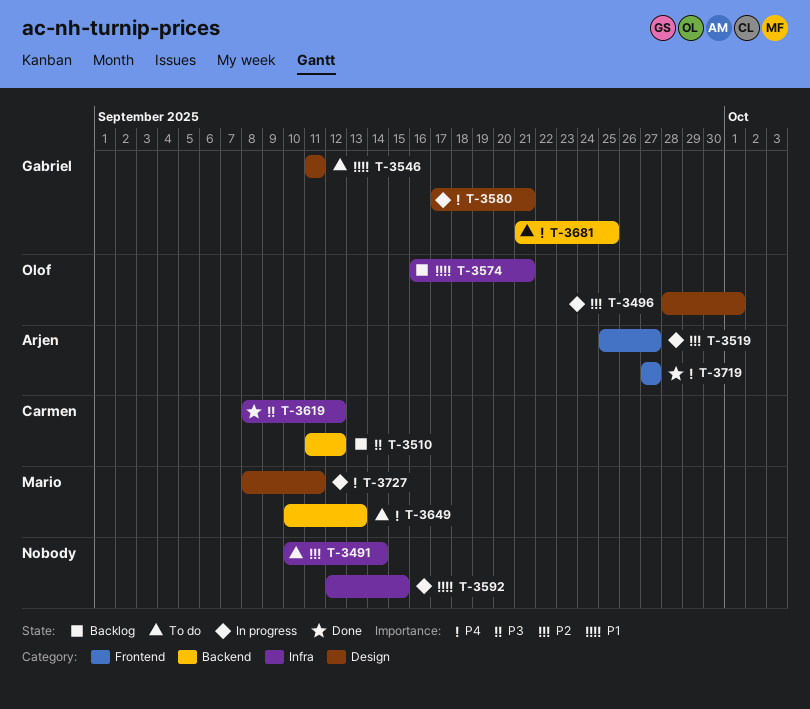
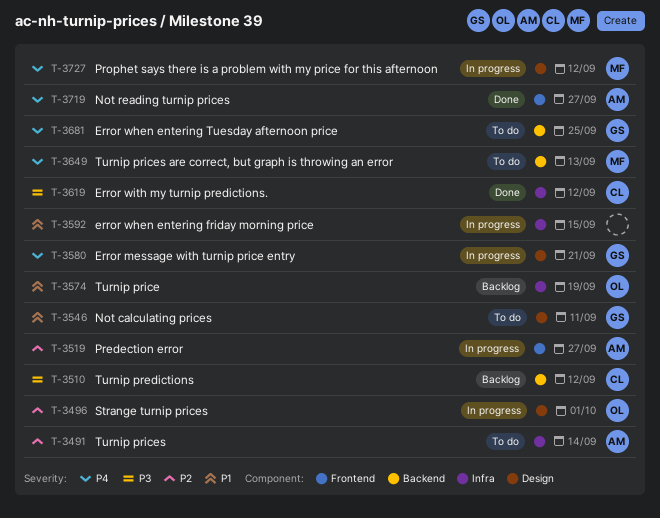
T-3491, owner: none -> Arjen
T-3574, due: Sep 21 -> Sep 19
T-3727, due: Sep 11 -> Sep 12

